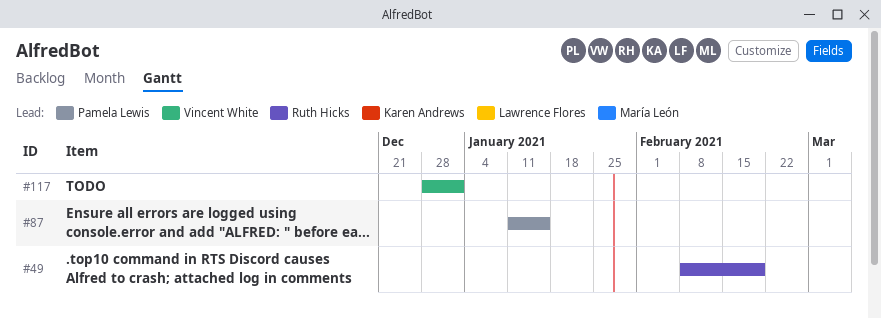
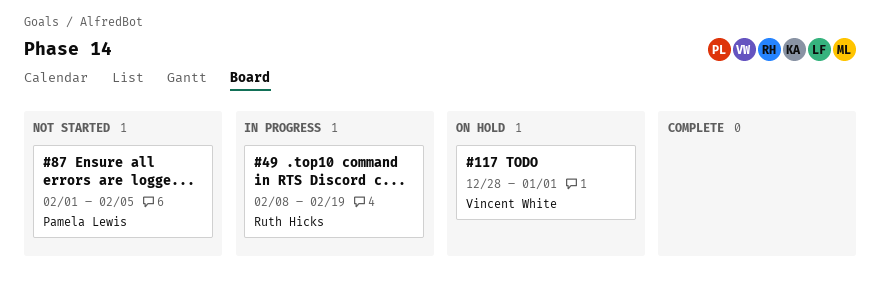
#87, start: Jan 11 -> Feb 1
#87, due: Jan 15 -> Feb 5

